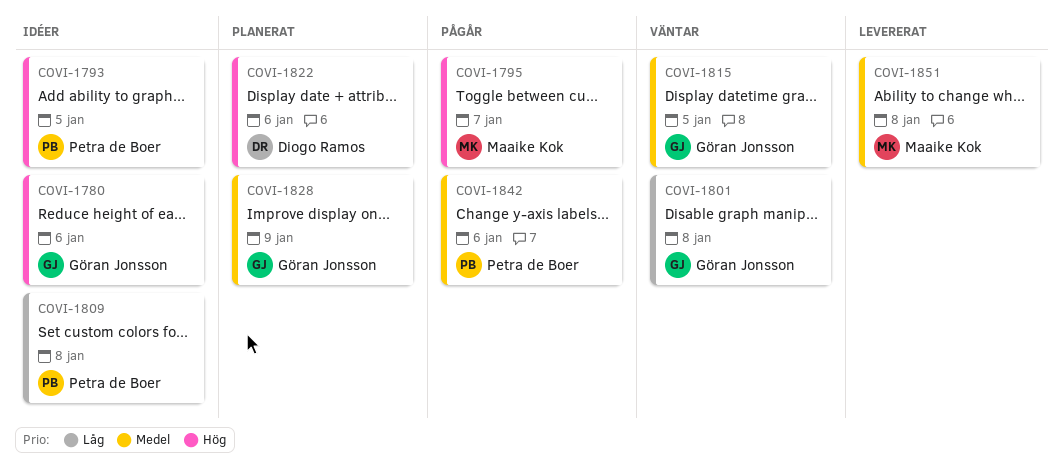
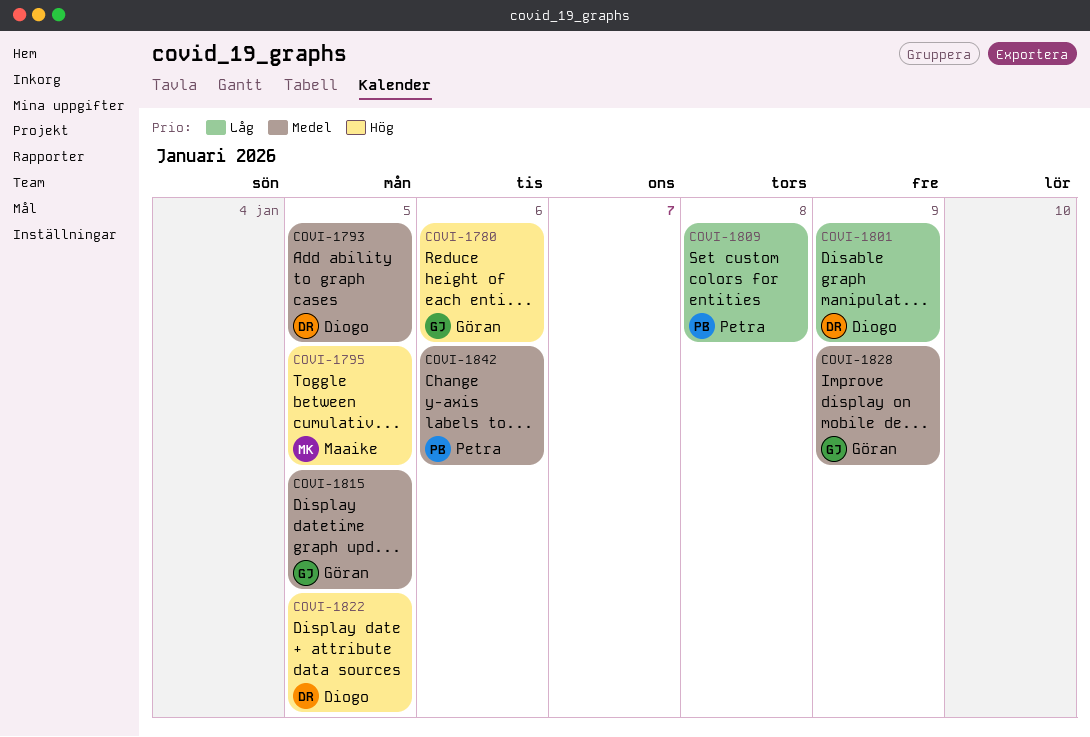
COVI-1793, owner: Petra de Boer -> Diogo Ramos
COVI-1793, priority: Hög -> Medel
COVI-1795, due: Jan 7 -> Jan 5
COVI-1801, owner: Göran Jonsson -> Diogo Ramos
COVI-1801, due: Jan 8 -> Jan 9
COVI-1822, due: Jan 6 -> Jan 5
COVI-1851: present -> none

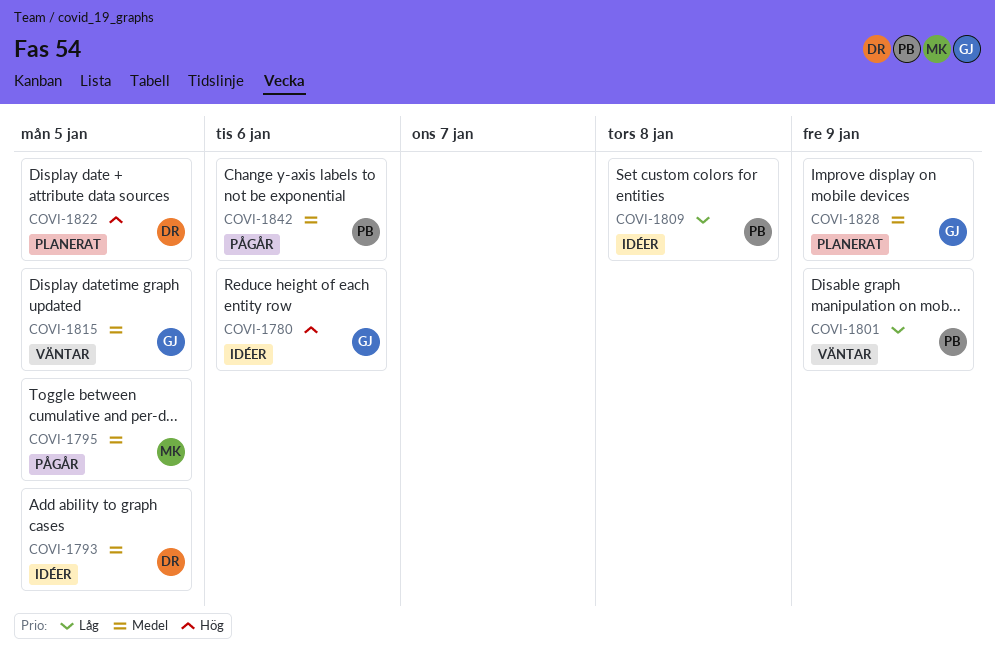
COVI-1795, priority: Hög -> Medel
COVI-1801, owner: Diogo -> Petra

